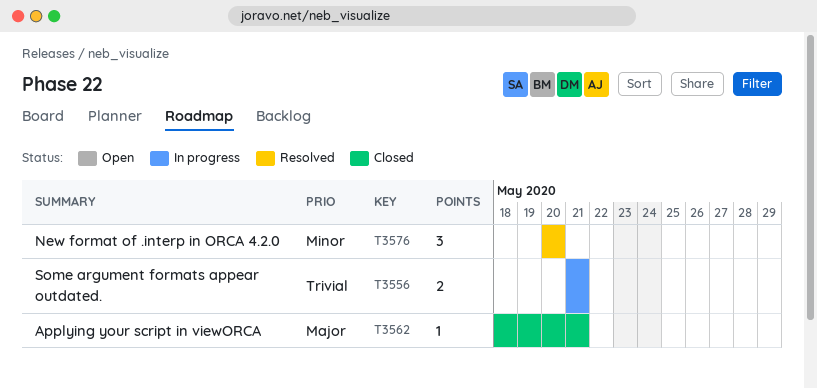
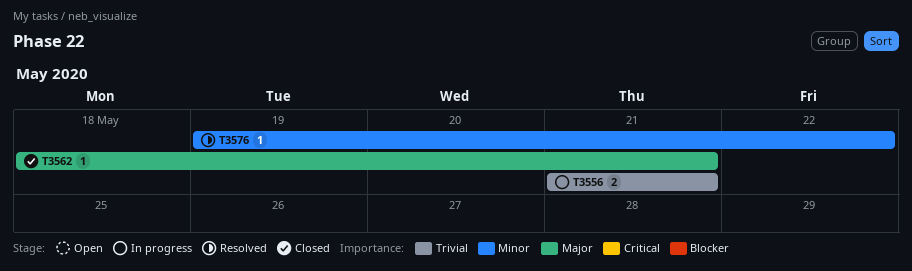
T3576, estimate: 3 -> 1
T3576, start: May 20 -> May 19
T3576, due: May 20 -> May 22

